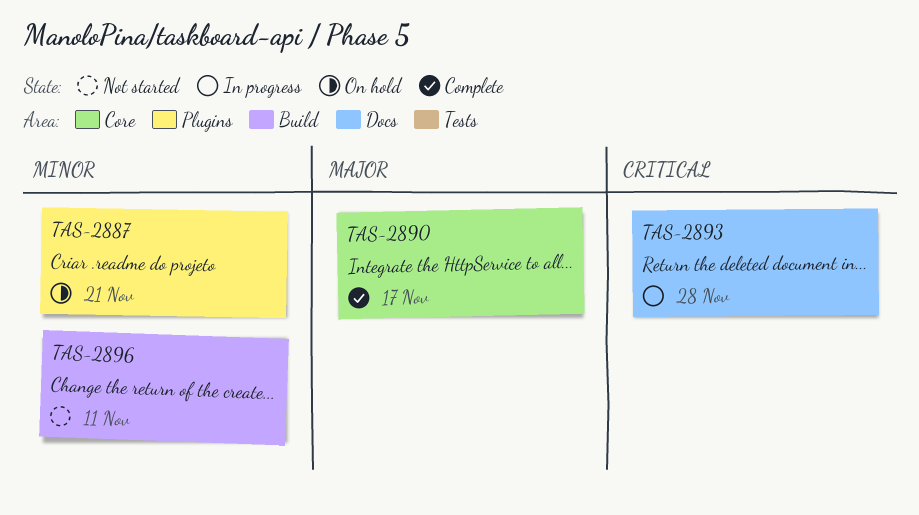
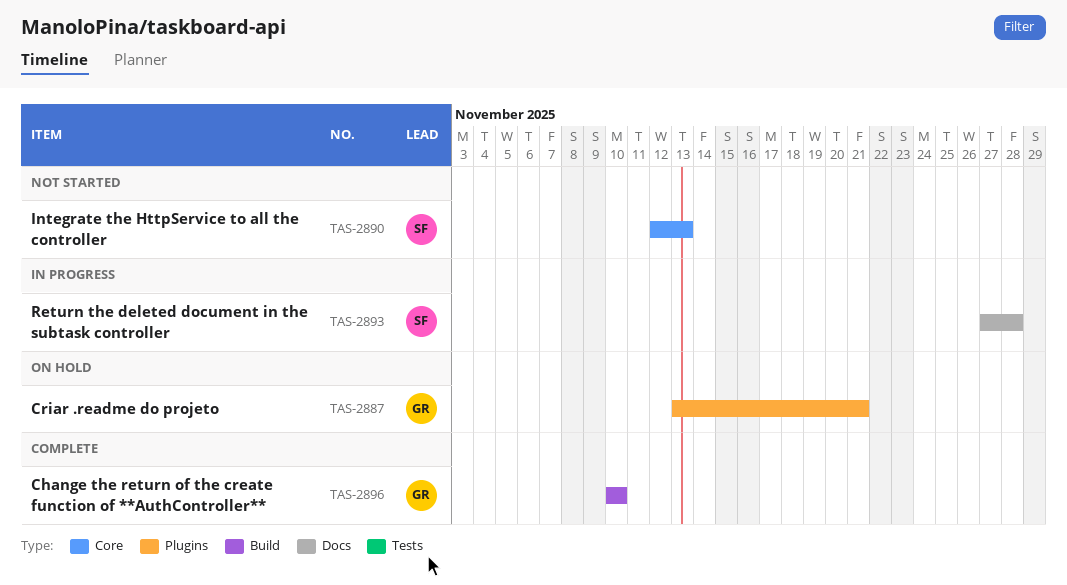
TAS-2890, status: Complete -> Not started
TAS-2890, due: Nov 17 -> Nov 13
TAS-2896, status: Not started -> Complete
TAS-2896, due: Nov 11 -> Nov 10

